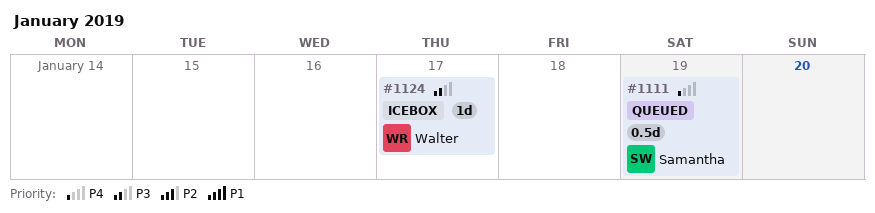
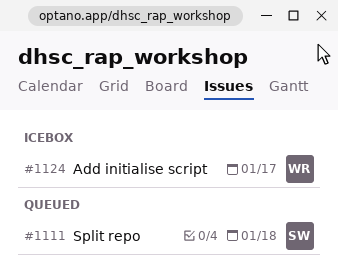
#1111, due: Jan 19 -> Jan 18

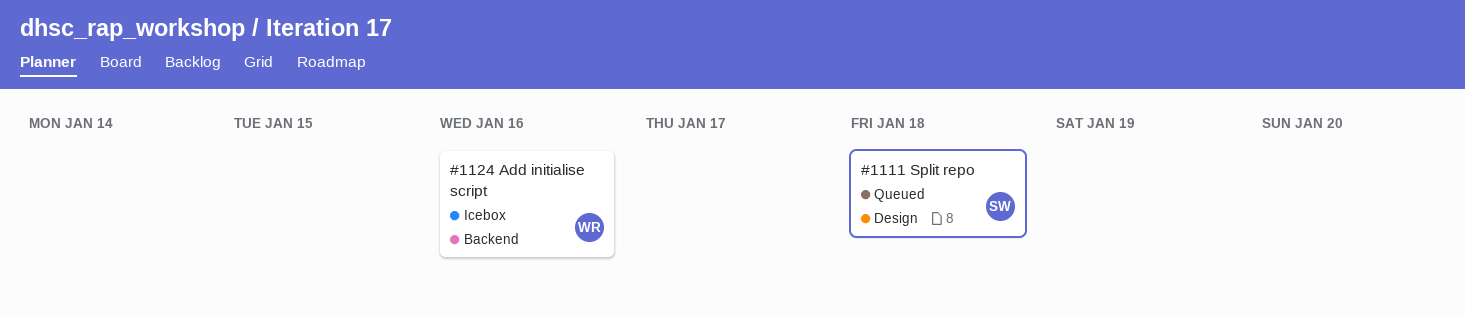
#1124, due: Jan 17 -> Jan 16

